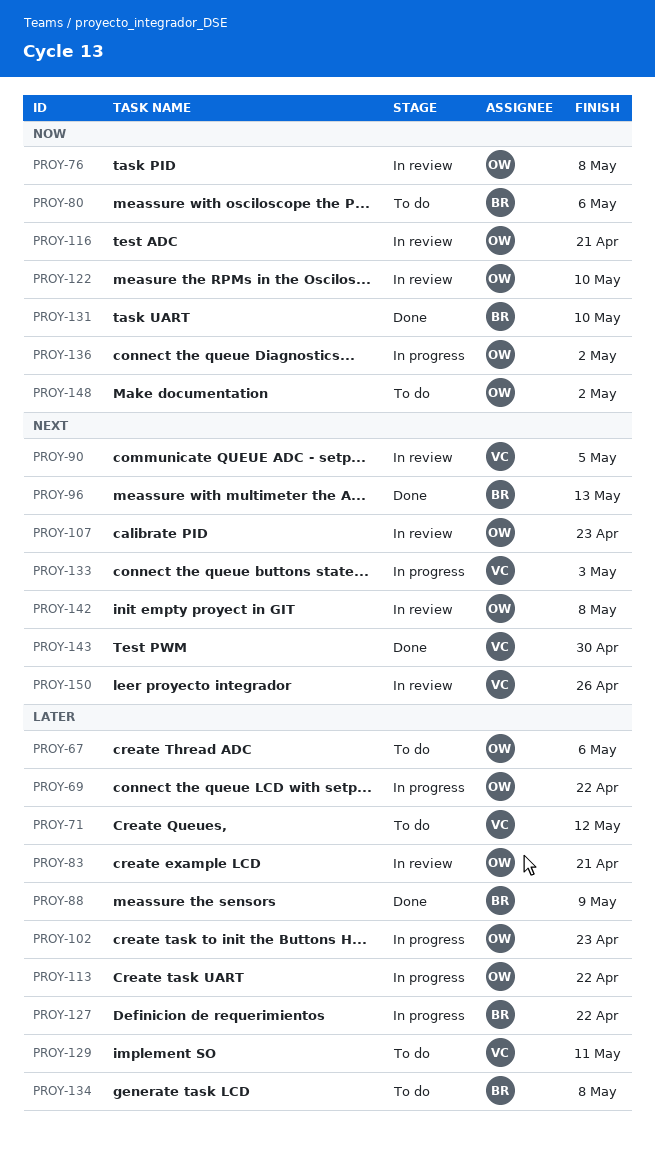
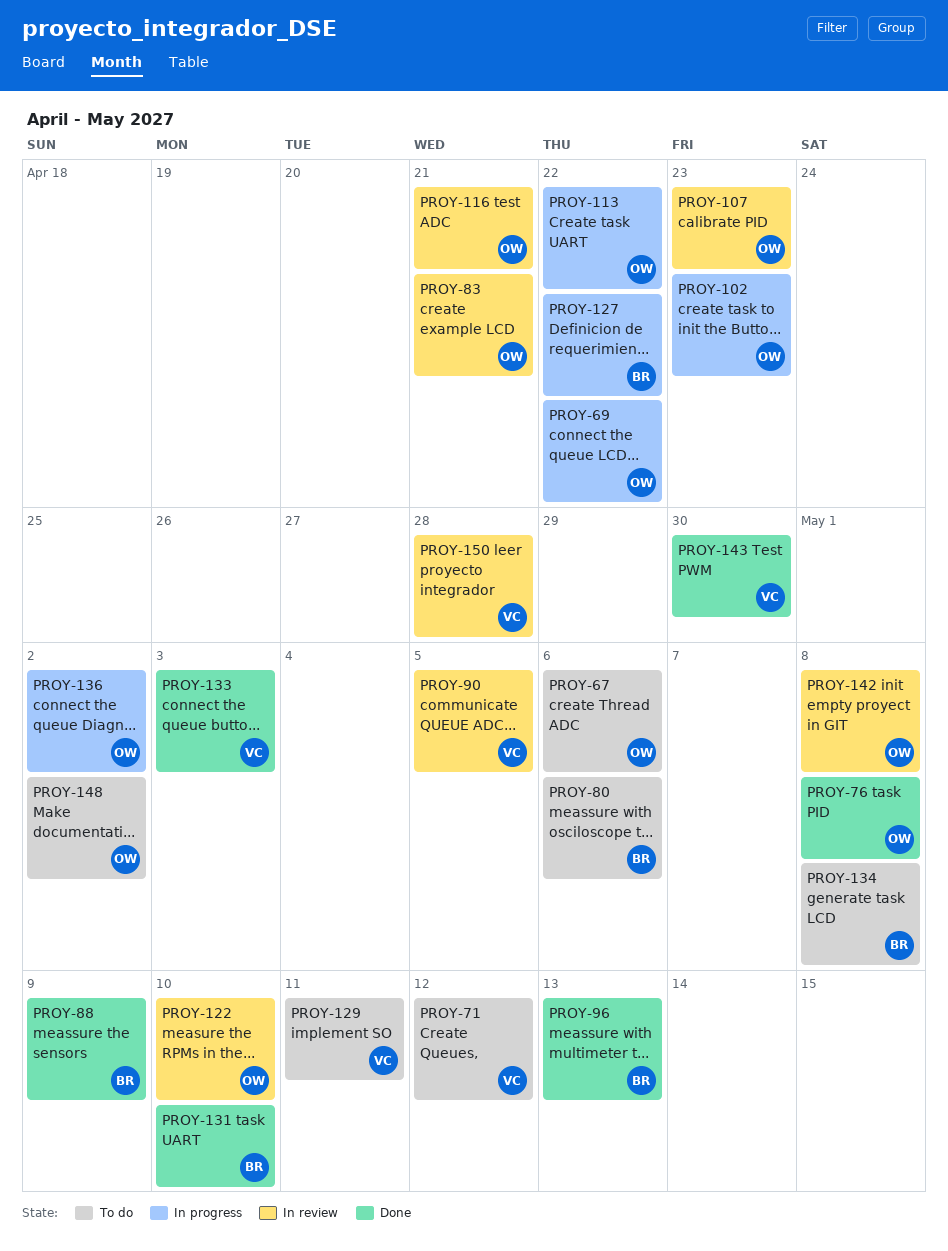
PROY-76, status: In review -> Done
PROY-133, status: In progress -> Done
PROY-150, due: Apr 26 -> Apr 28

